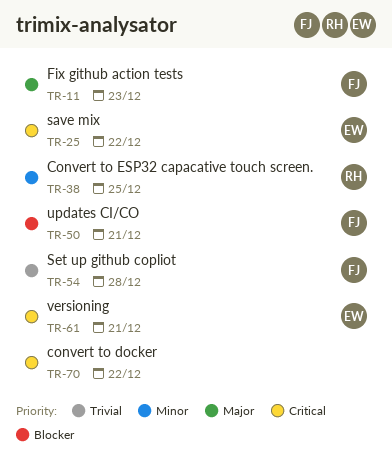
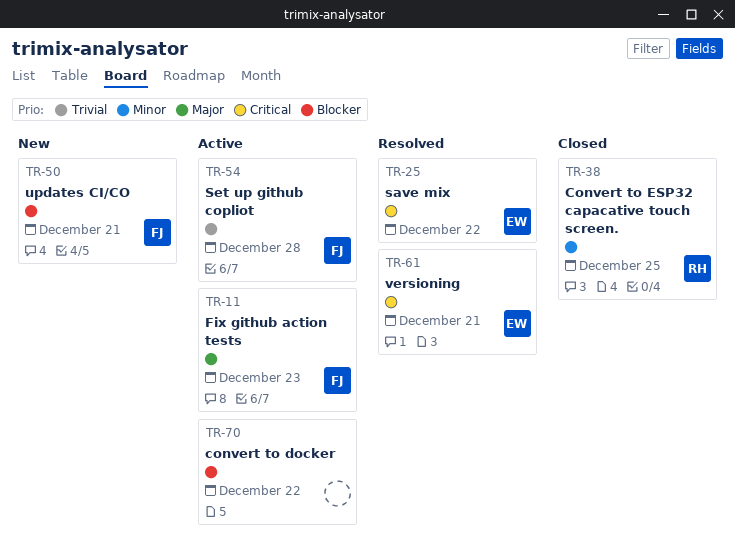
TR-70, priority: Critical -> Blocker

